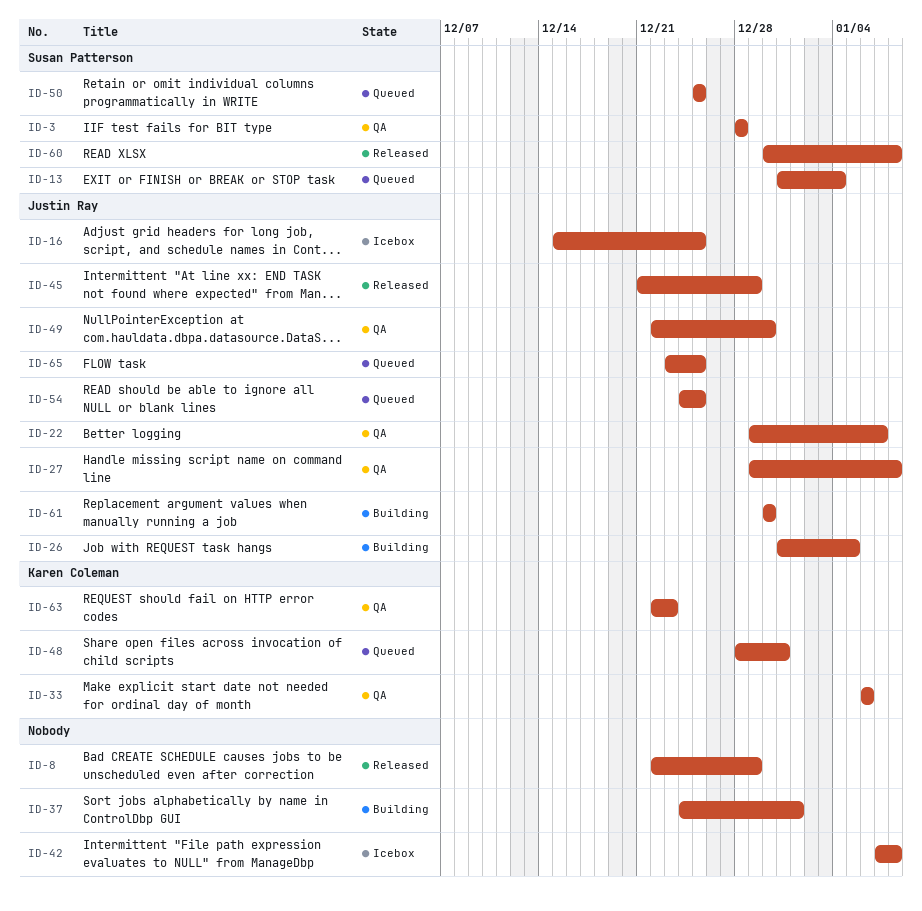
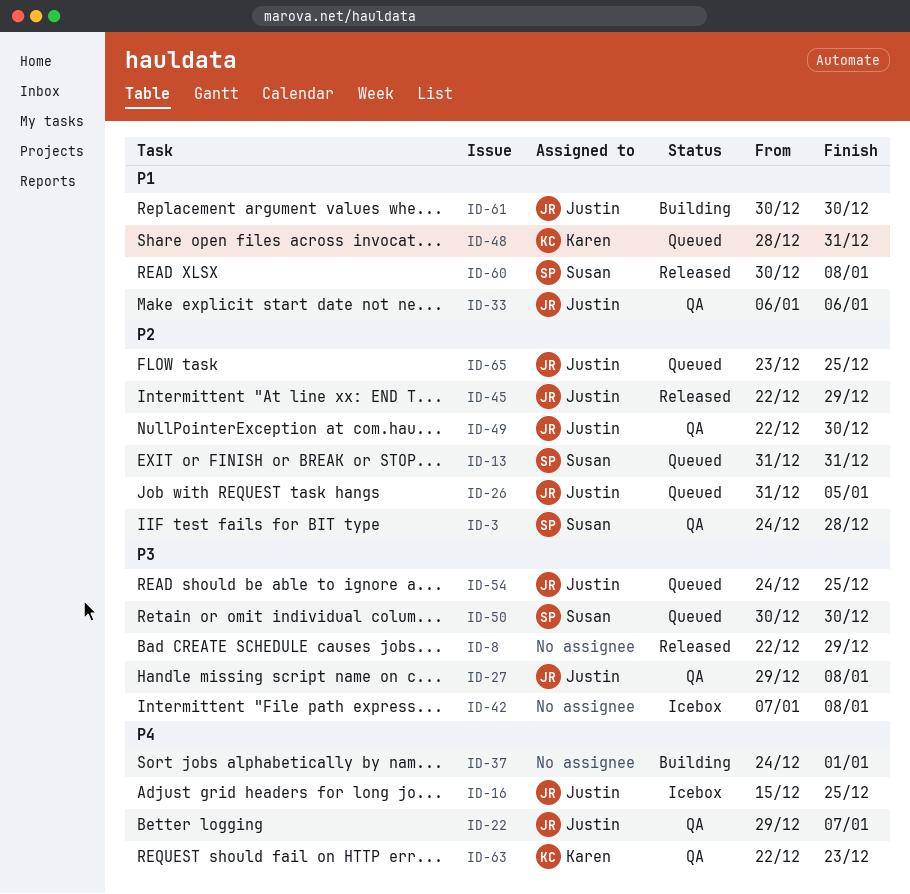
ID-3, start: Dec 28 -> Dec 24
ID-13, due: Jan 4 -> Dec 31
ID-26, status: Building -> Queued
ID-33, owner: Karen Coleman -> Justin Ray
ID-45, start: Dec 21 -> Dec 22
ID-50, start: Dec 25 -> Dec 30
ID-50, due: Dec 25 -> Dec 30

